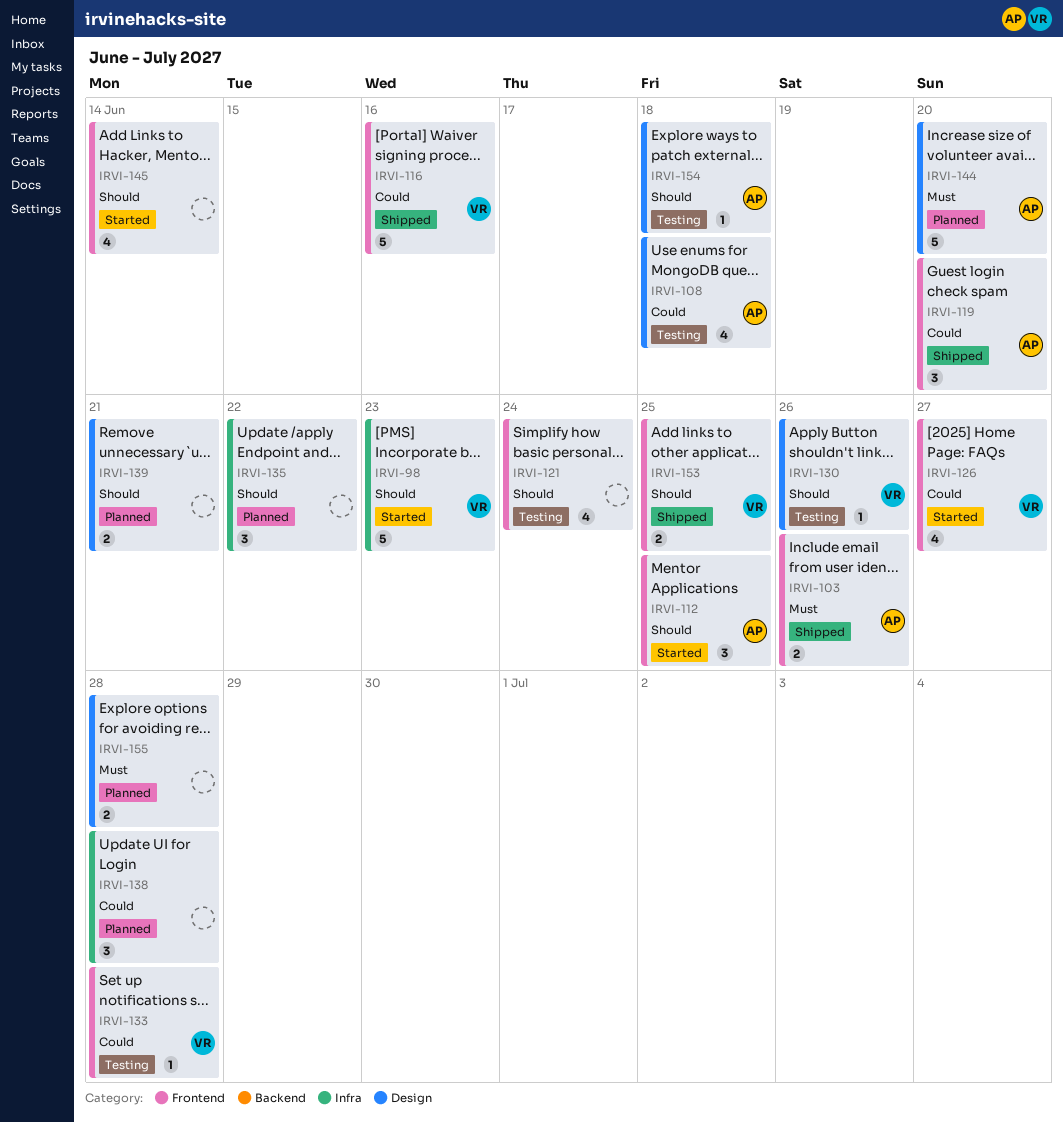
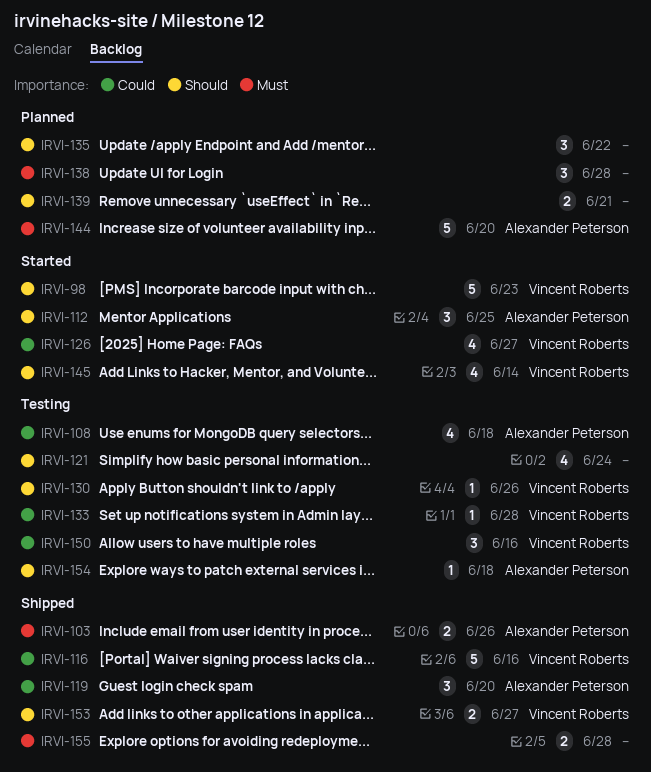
IRVI-138, priority: Could -> Must
IRVI-145, owner: none -> Vincent Roberts
IRVI-150: none -> present
IRVI-153, due: Jun 25 -> Jun 27
IRVI-155, status: Planned -> Shipped

